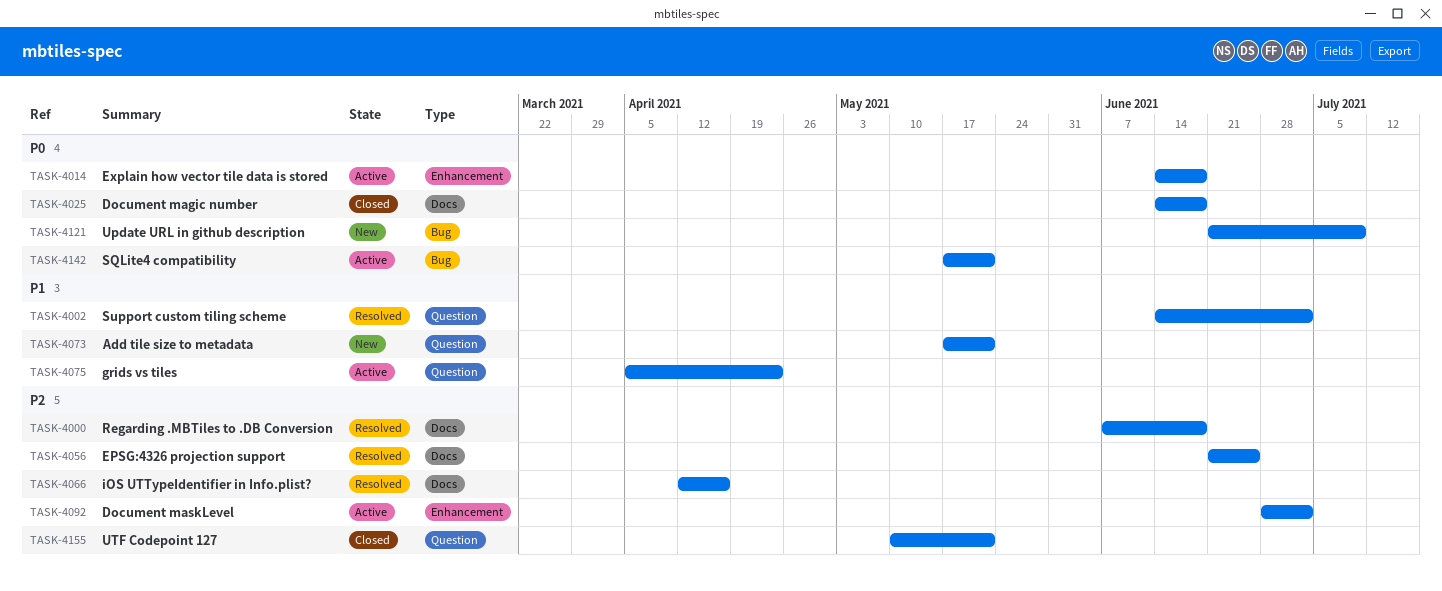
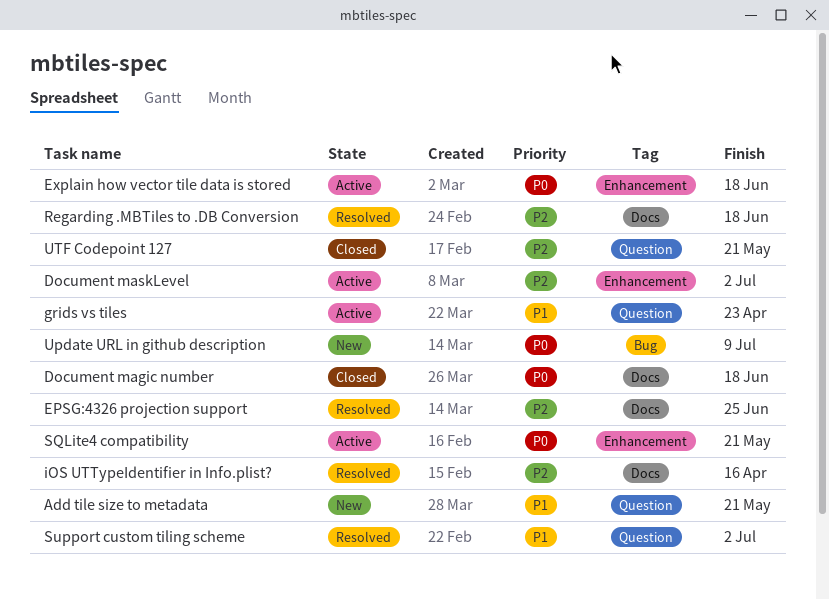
SQLite4 compatibility, label: Bug -> Enhancement

